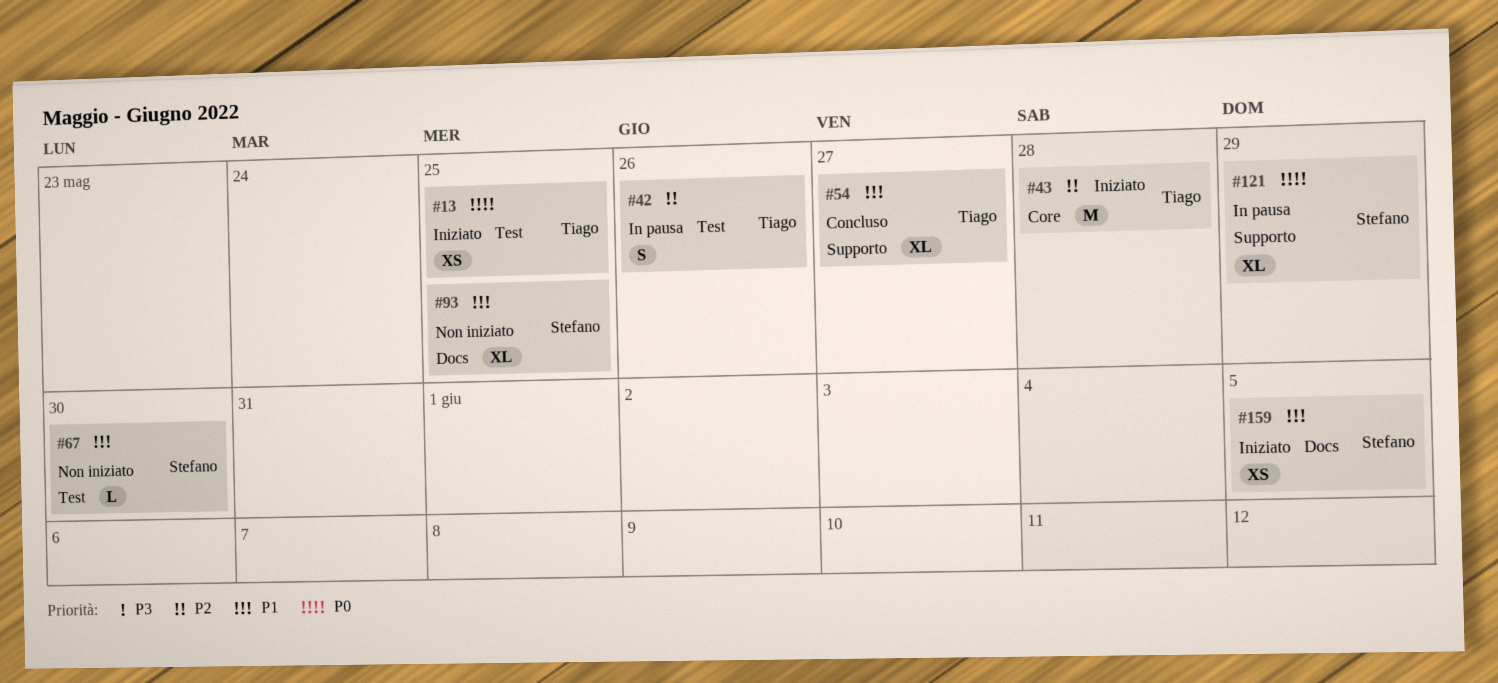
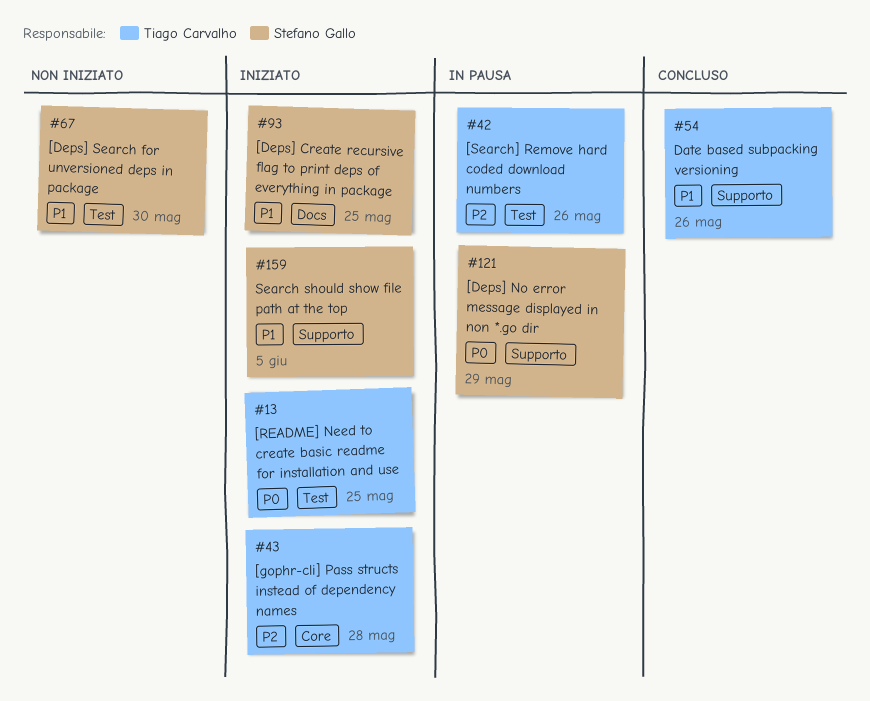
#54, due: May 27 -> May 26
#93, status: Non iniziato -> Iniziato
#159, label: Docs -> Supporto

